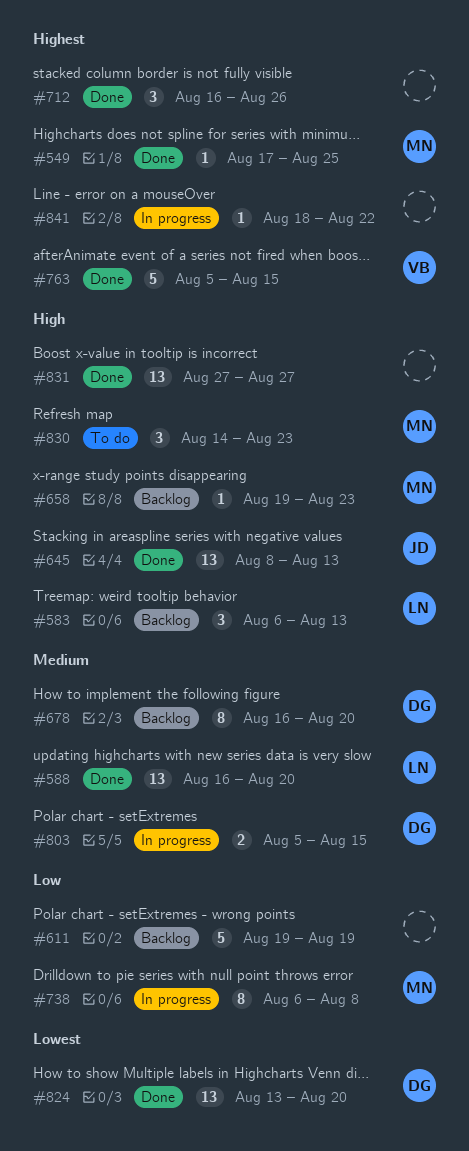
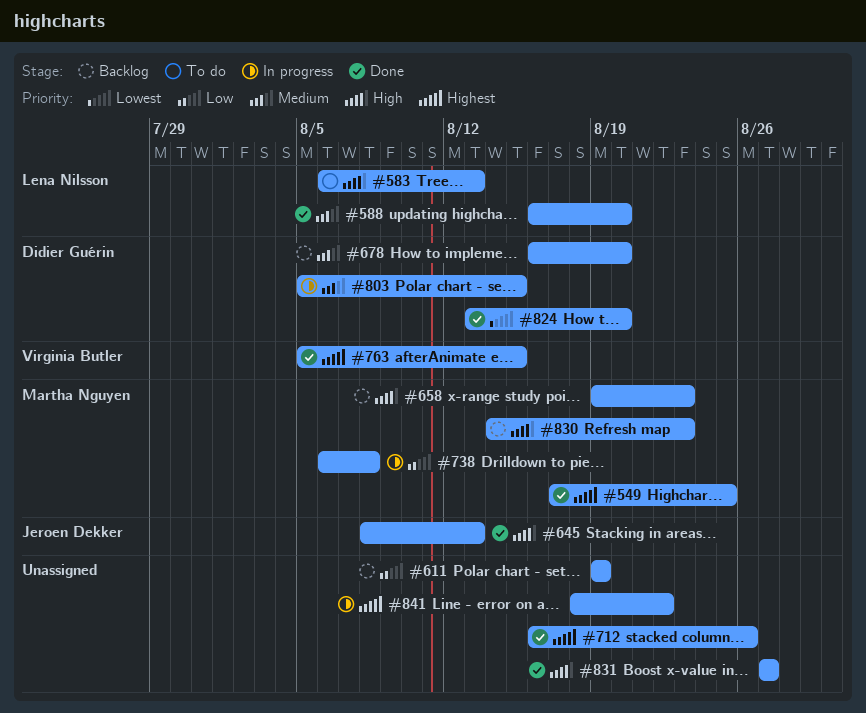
#583, status: Backlog -> To do
#830, status: To do -> Backlog

